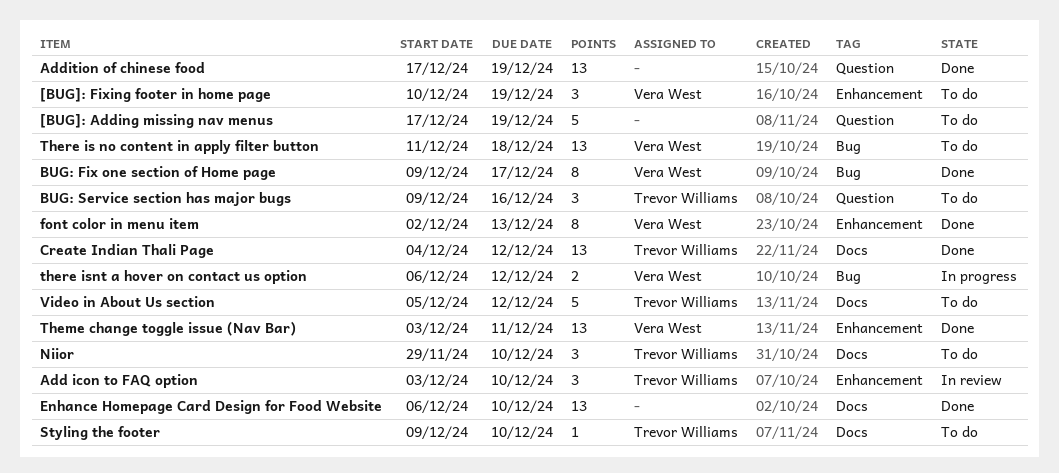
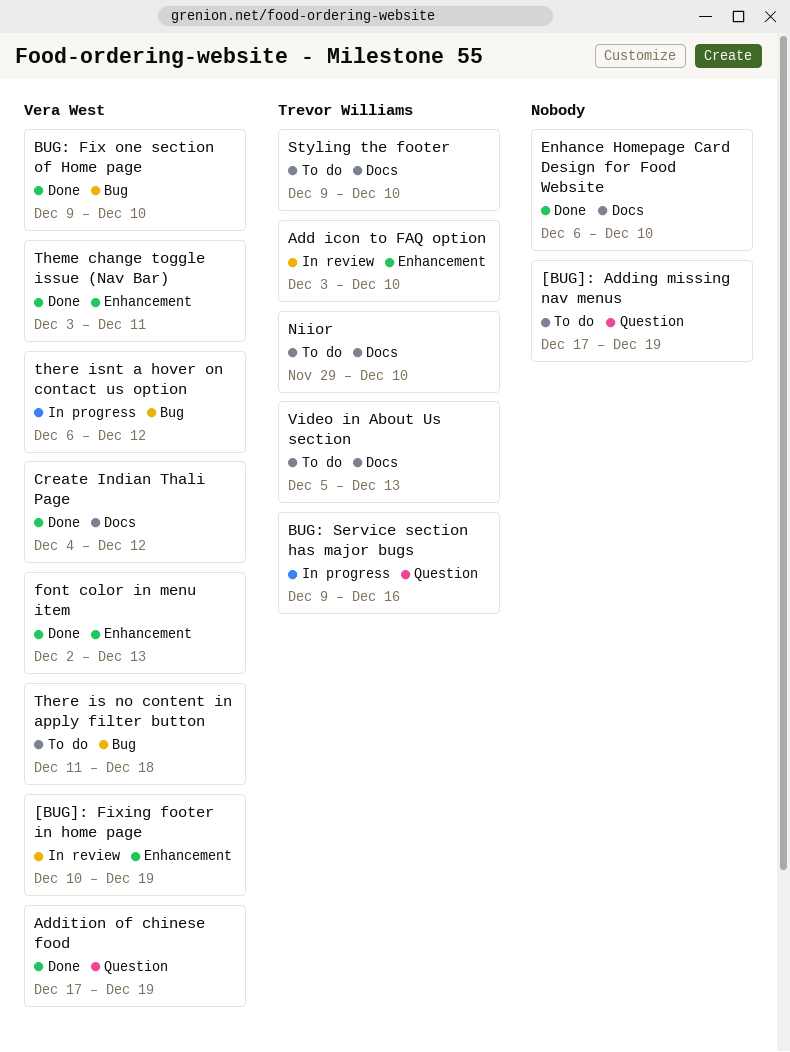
[BUG]: Fixing footer in home page, status: To do -> In review
Addition of chinese food, owner: none -> Vera West
BUG: Fix one section of Home page, due: Dec 17 -> Dec 10
BUG: Service section has major bugs, status: To do -> In progress
Create Indian Thali Page, owner: Trevor Williams -> Vera West
Video in About Us section, due: Dec 12 -> Dec 13

